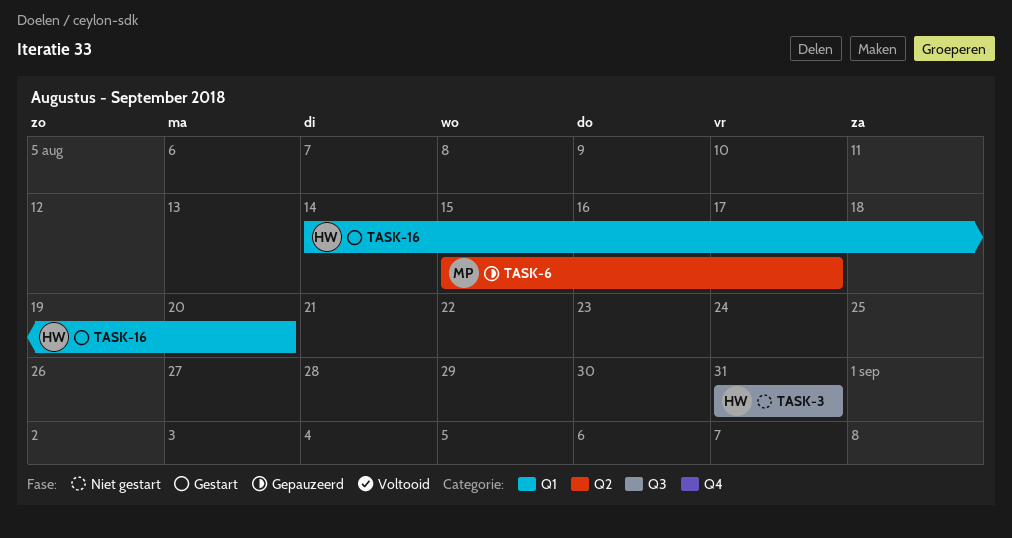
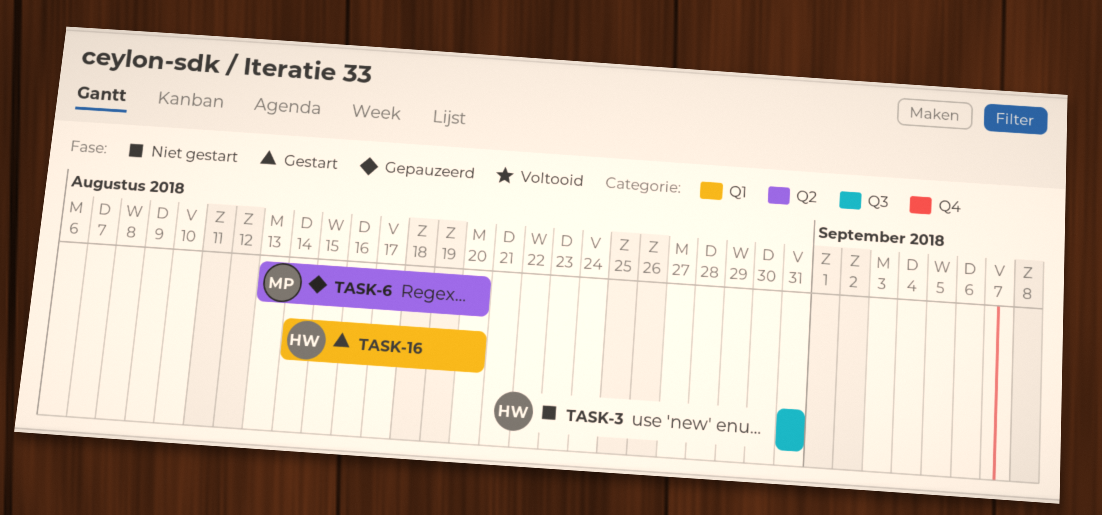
TASK-6, start: Aug 15 -> Aug 13
TASK-6, due: Aug 17 -> Aug 20

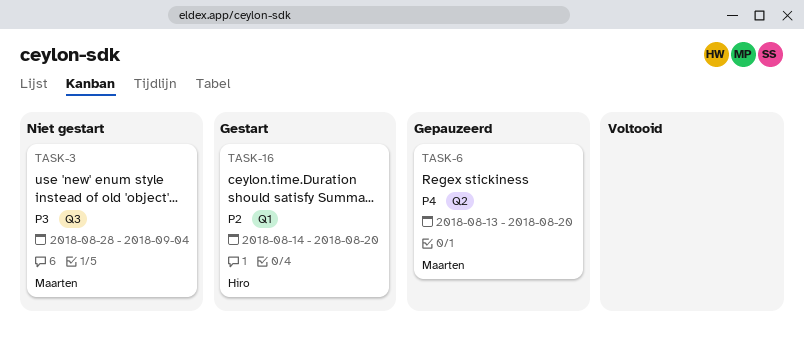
TASK-3, owner: Hiro -> Maarten
TASK-3, start: Aug 31 -> Aug 28
TASK-3, due: Aug 31 -> Sep 4

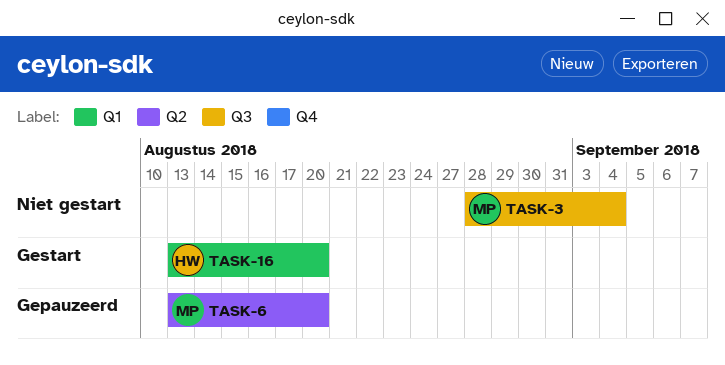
TASK-16, start: Aug 14 -> Aug 13

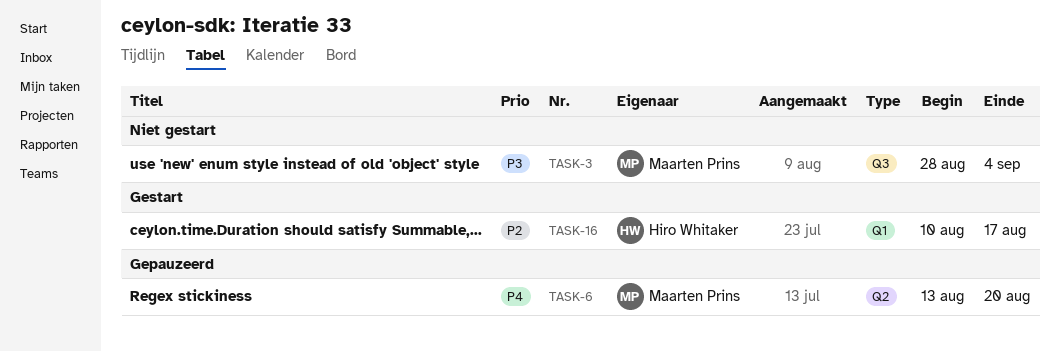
TASK-16, start: Aug 13 -> Aug 10
TASK-16, due: Aug 20 -> Aug 17

